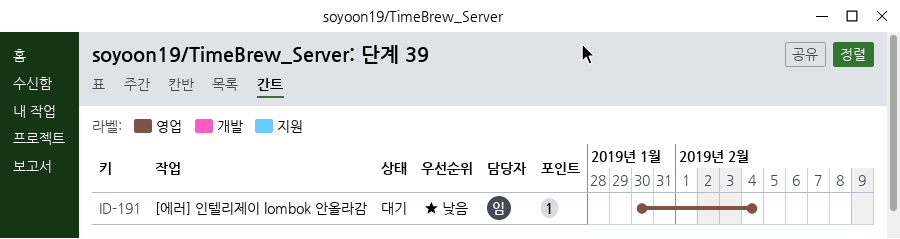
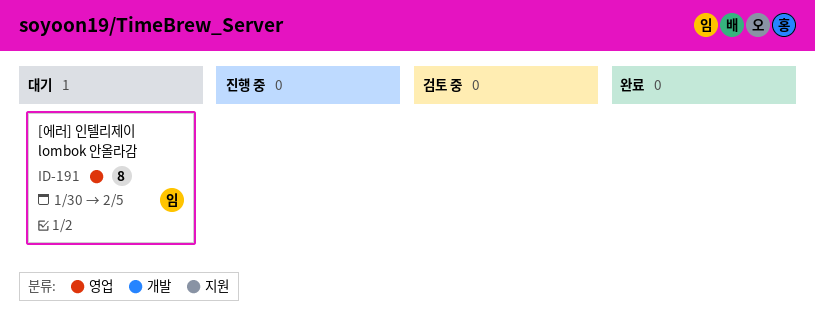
ID-191, estimate: 1 -> 8
ID-191, due: Feb 4 -> Feb 5

